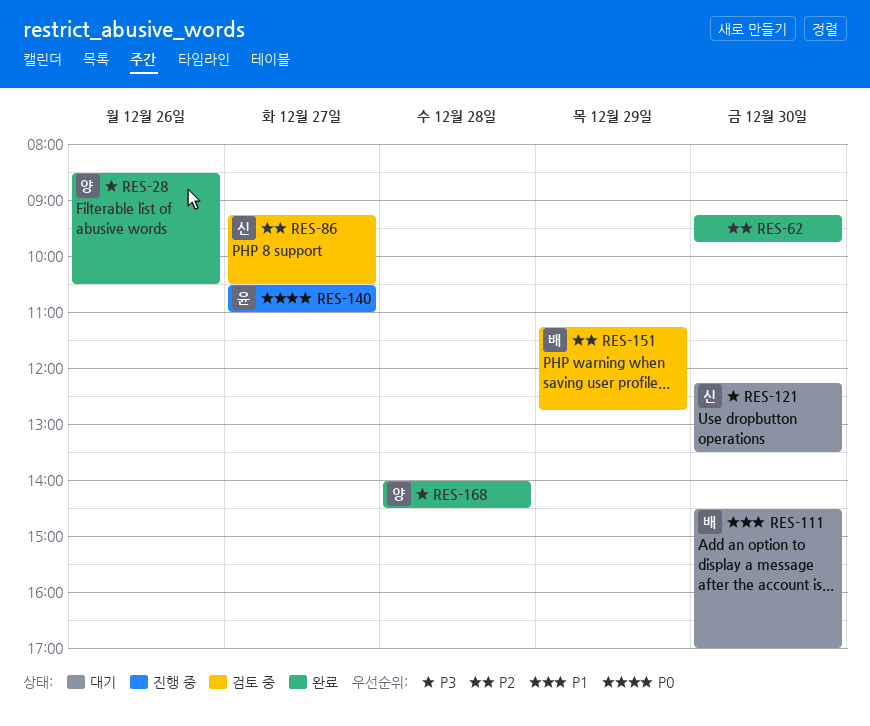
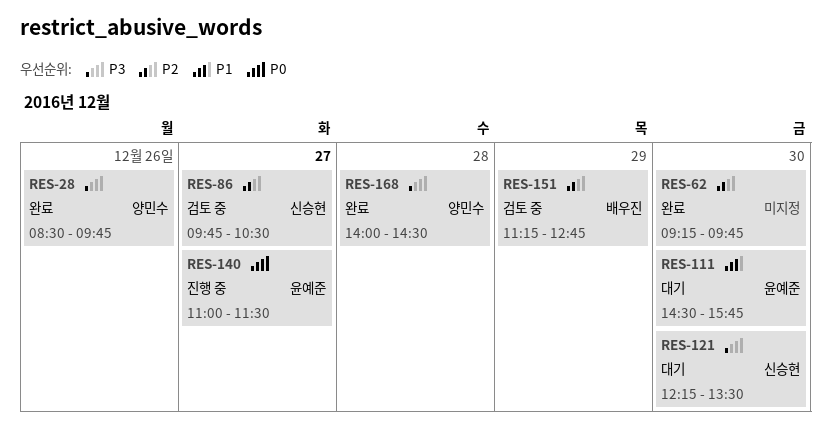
RES-28, ends: 10:30 -> 09:45
RES-86, begins: 09:15 -> 09:45
RES-111, owner: 배우진 -> 윤예준
RES-111, ends: 17:00 -> 15:45
RES-140, begins: 10:30 -> 11:00
RES-140, ends: 11:00 -> 11:30

